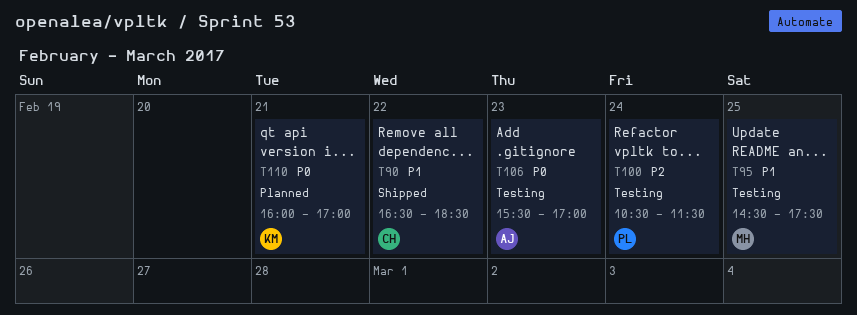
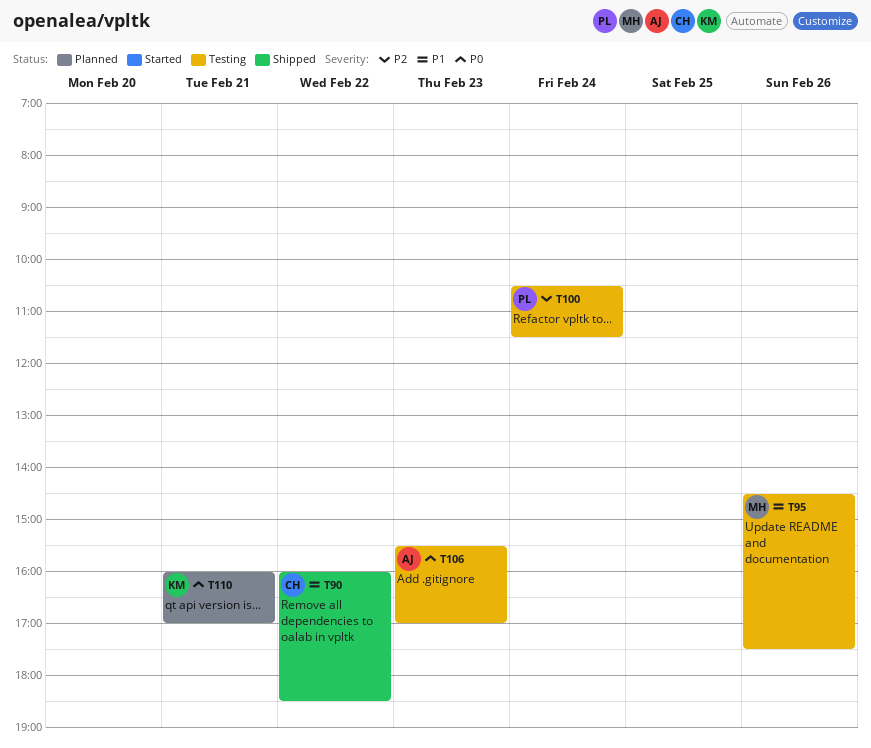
T90, begins: 16:30 -> 16:00
T95, day: Feb 25 -> Feb 26

